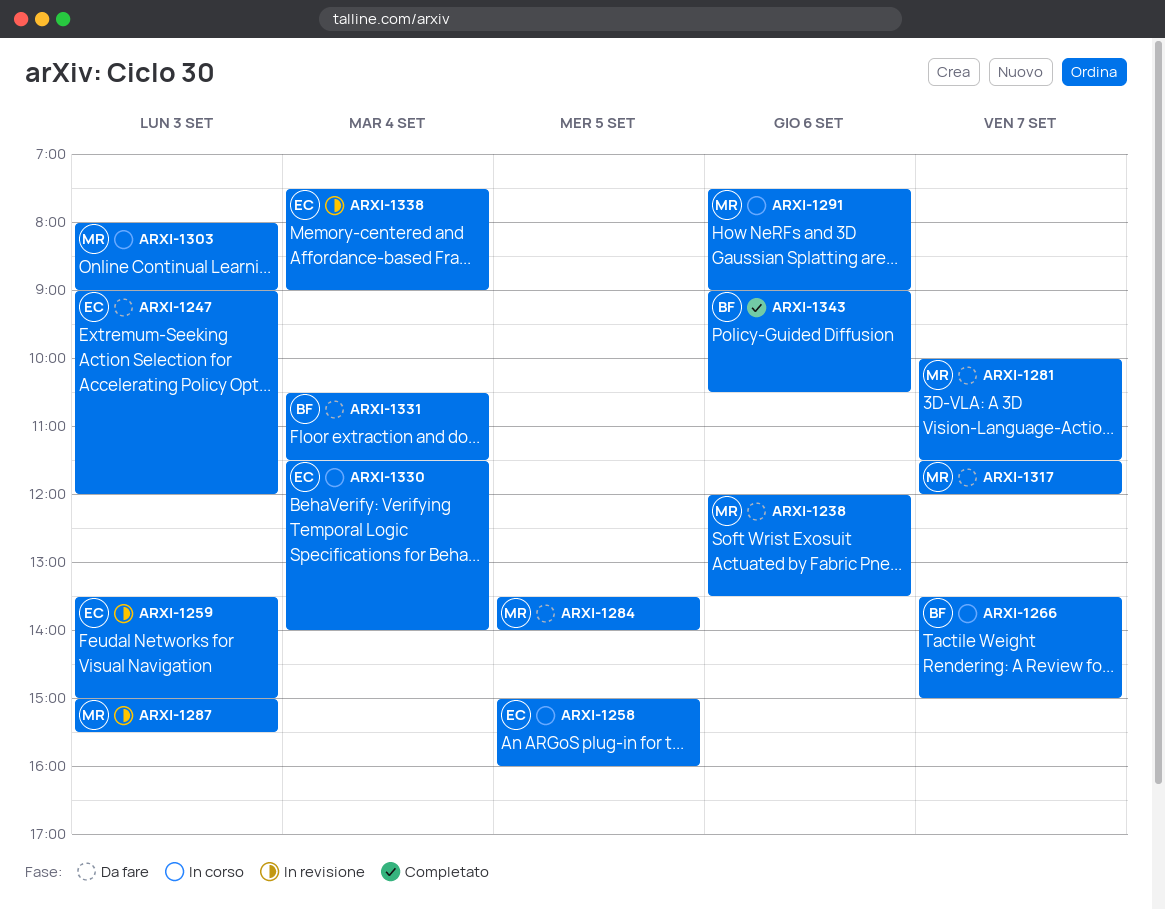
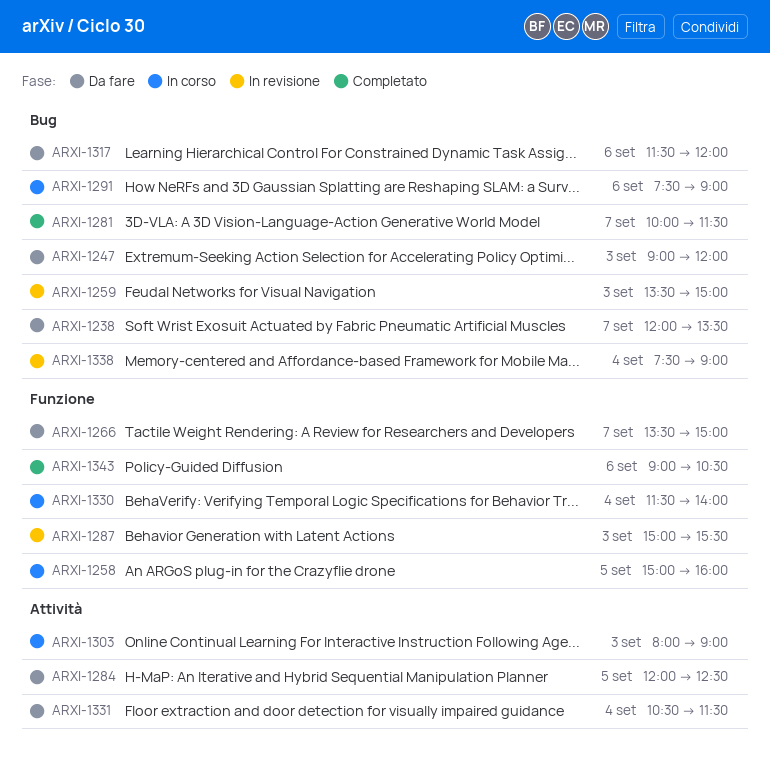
ARXI-1238, day: Sep 6 -> Sep 7
ARXI-1266, status: In corso -> Da fare
ARXI-1281, status: Da fare -> Completato
ARXI-1284, begins: 13:30 -> 12:00
ARXI-1284, ends: 14:00 -> 12:30
ARXI-1317, day: Sep 7 -> Sep 6

